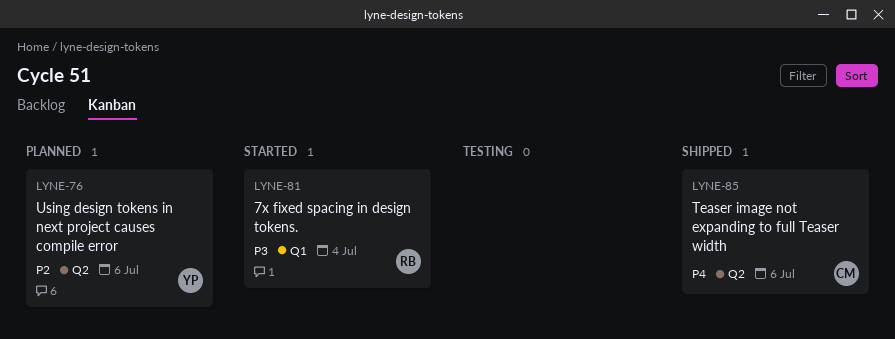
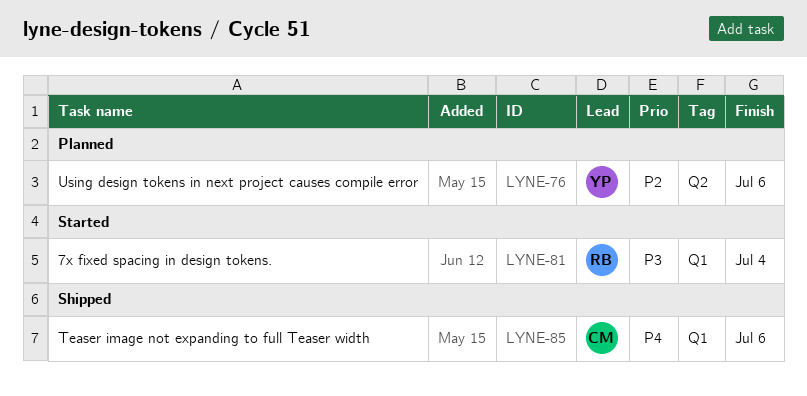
LYNE-85, label: Q2 -> Q1

